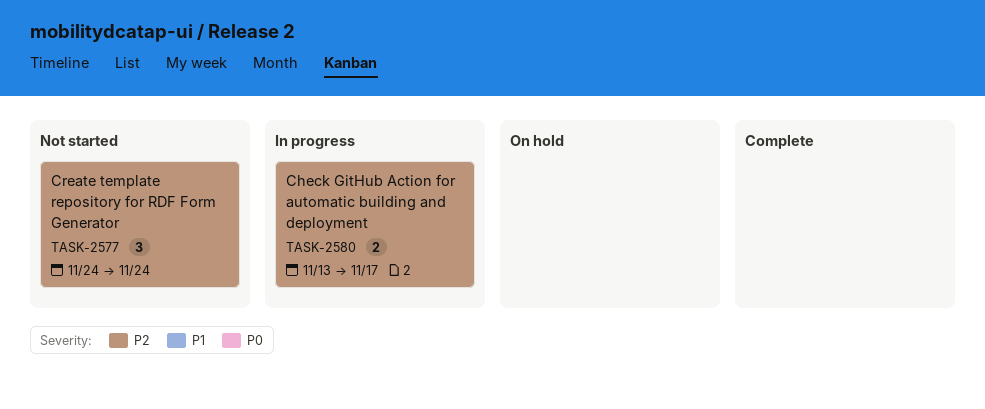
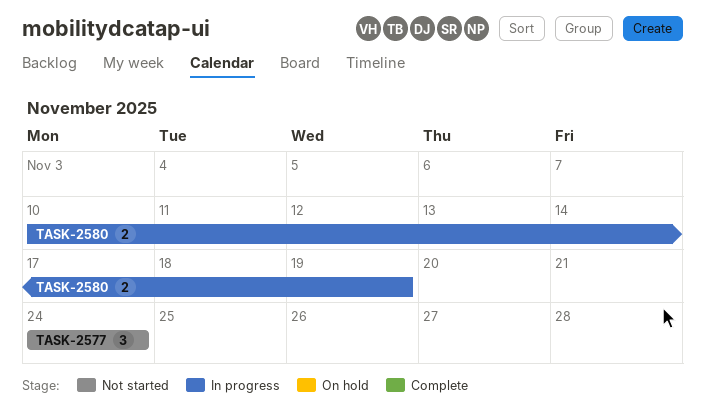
TASK-2580, start: Nov 13 -> Nov 10
TASK-2580, due: Nov 17 -> Nov 19

